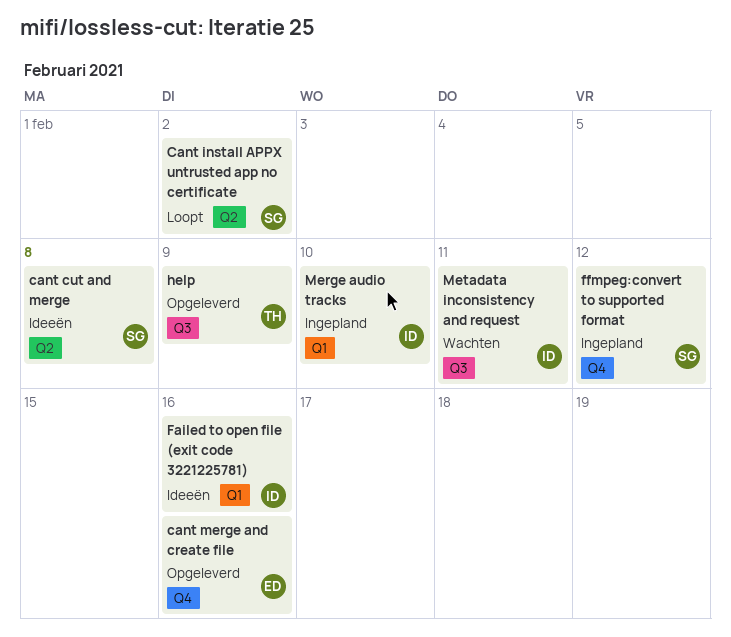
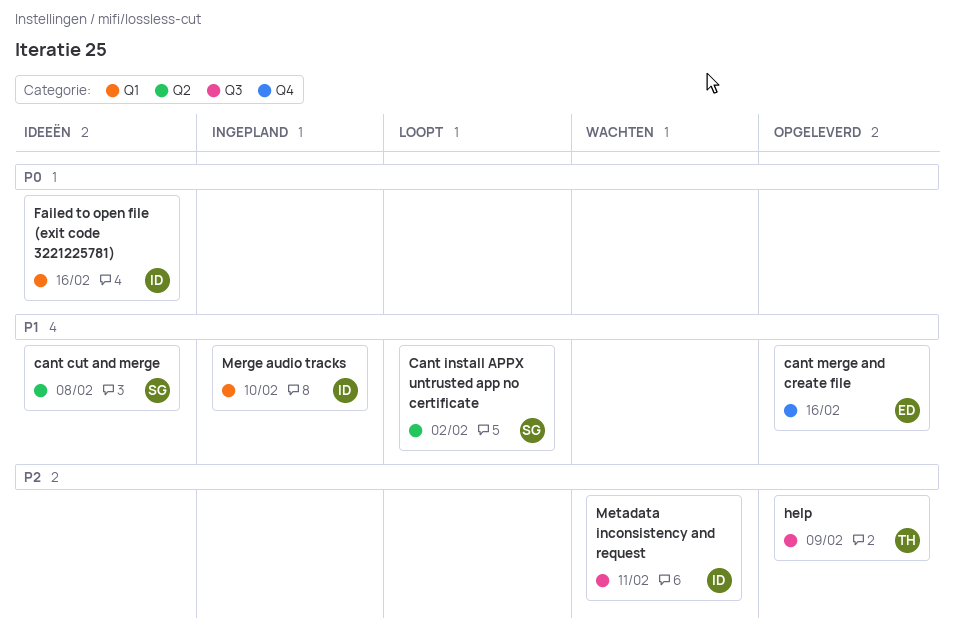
ffmpeg:convert to supported format: present -> none

